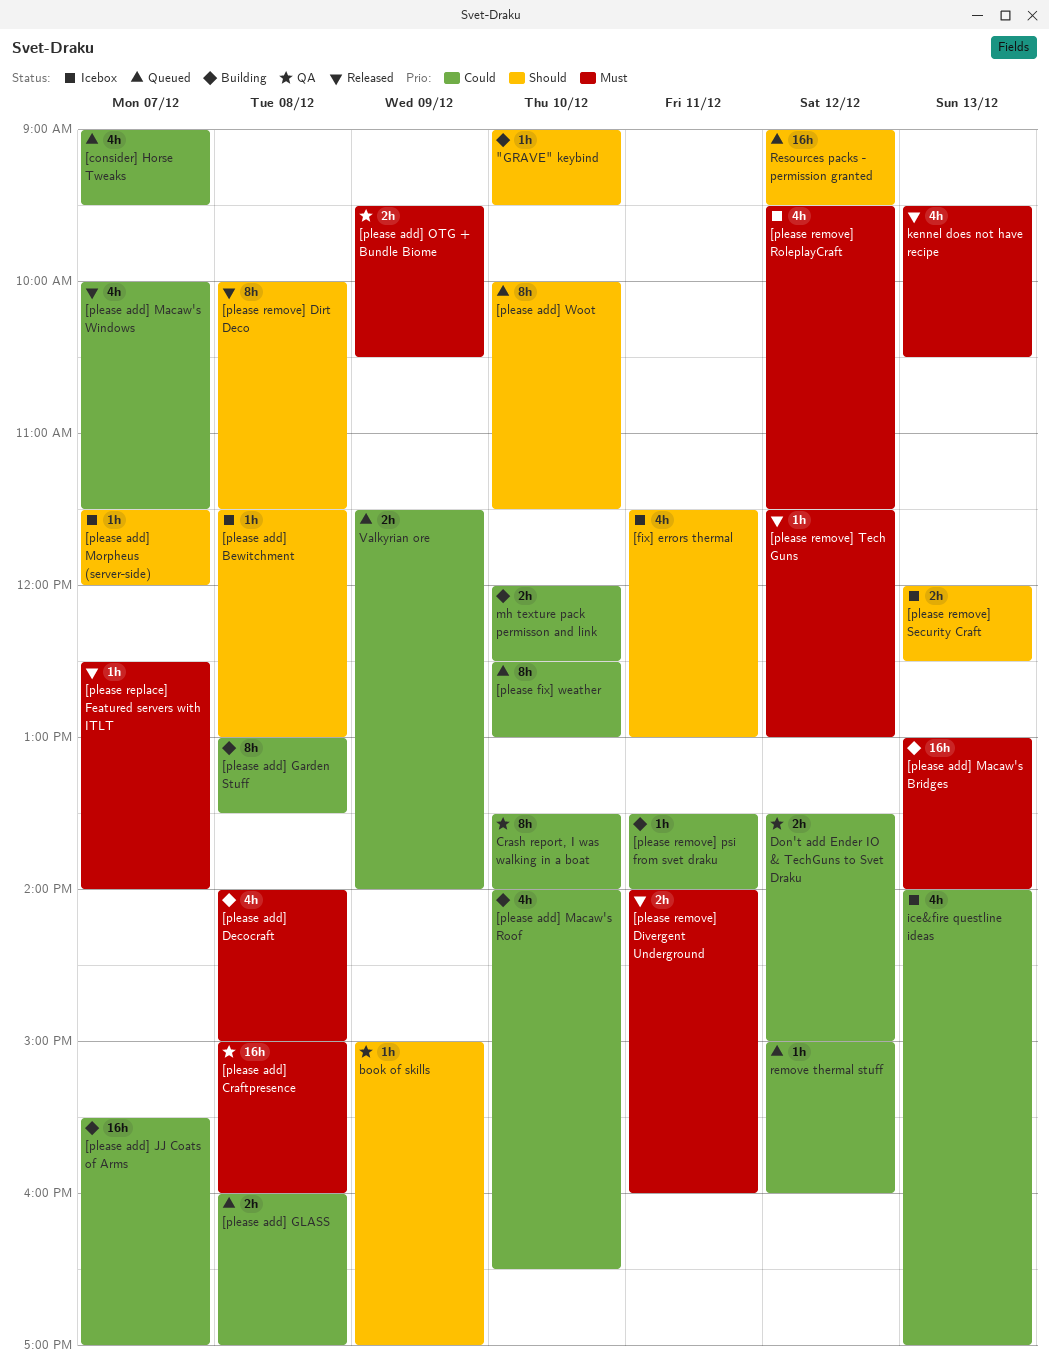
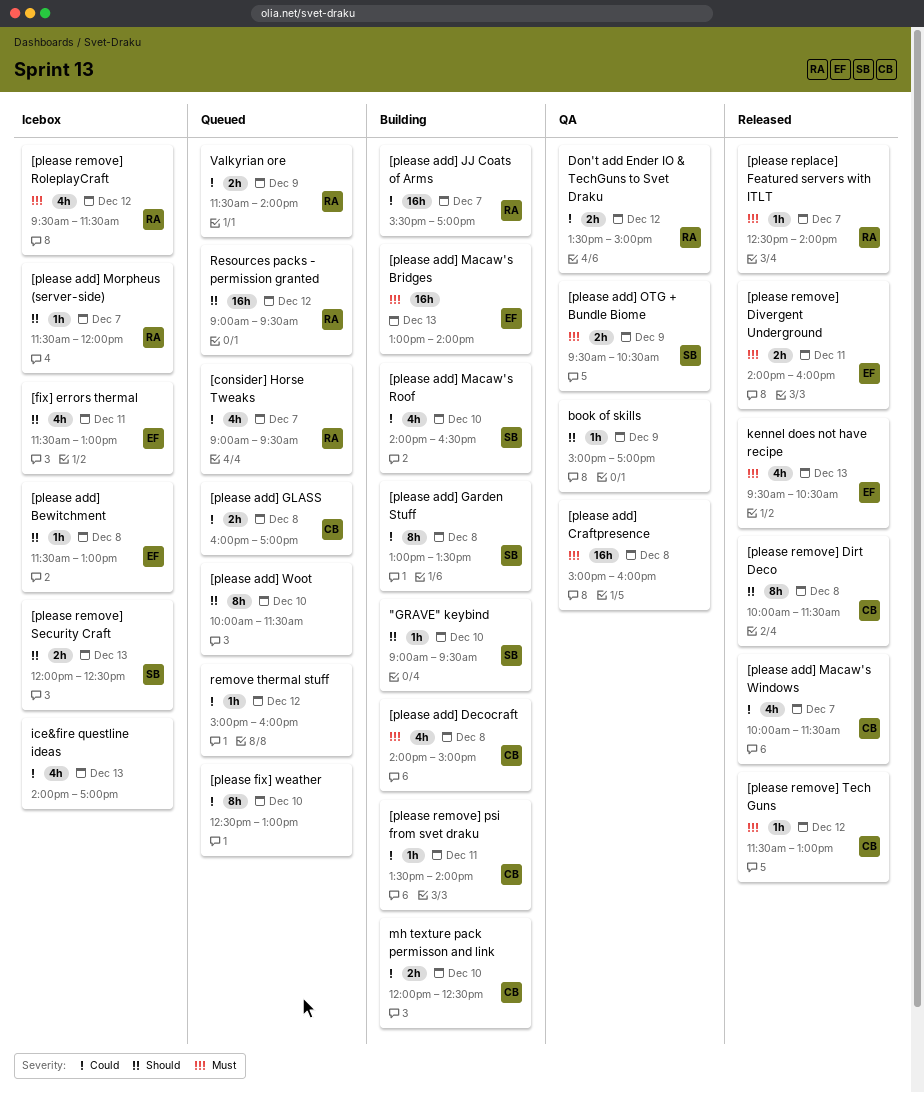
Crash report, I was walking in a boat: present -> none

